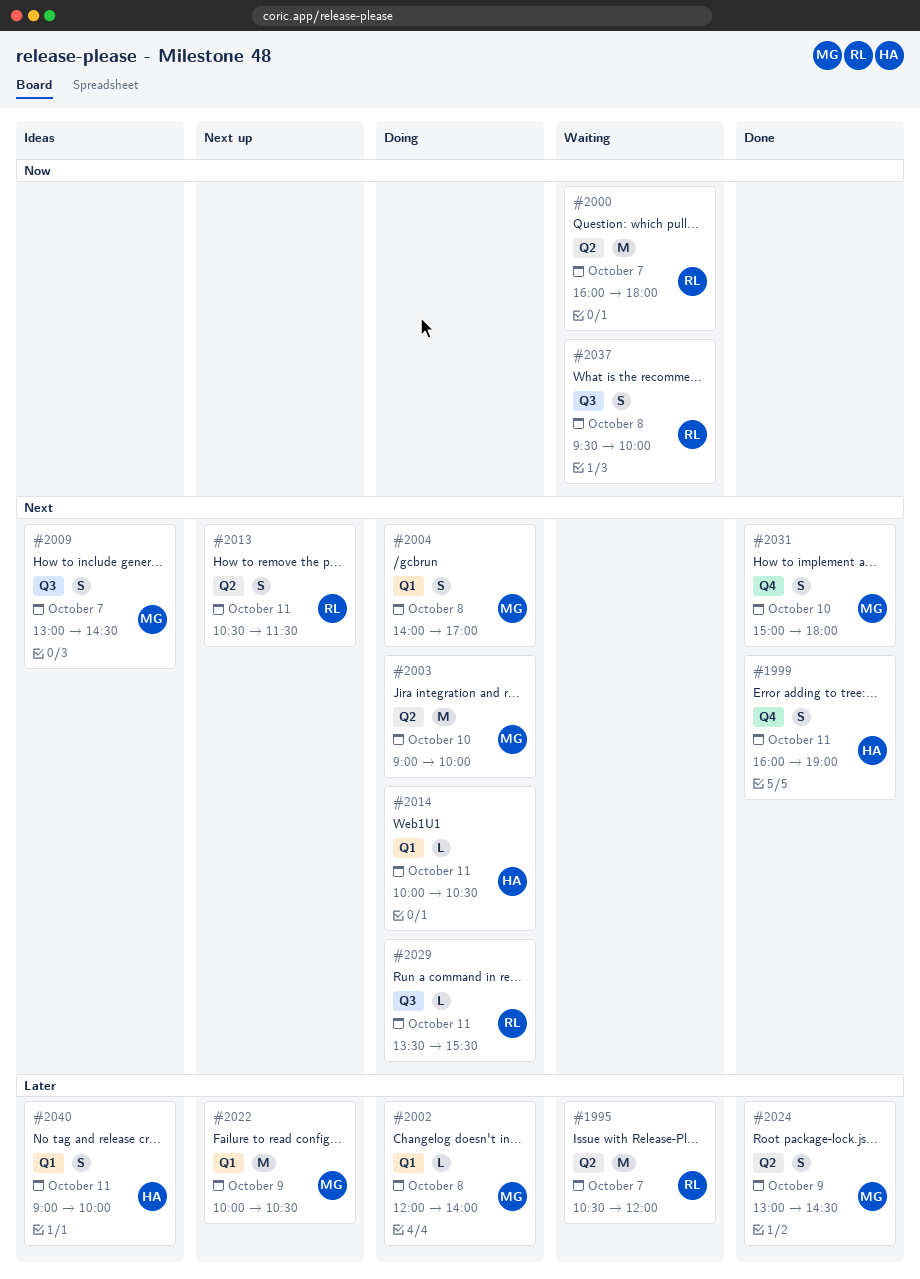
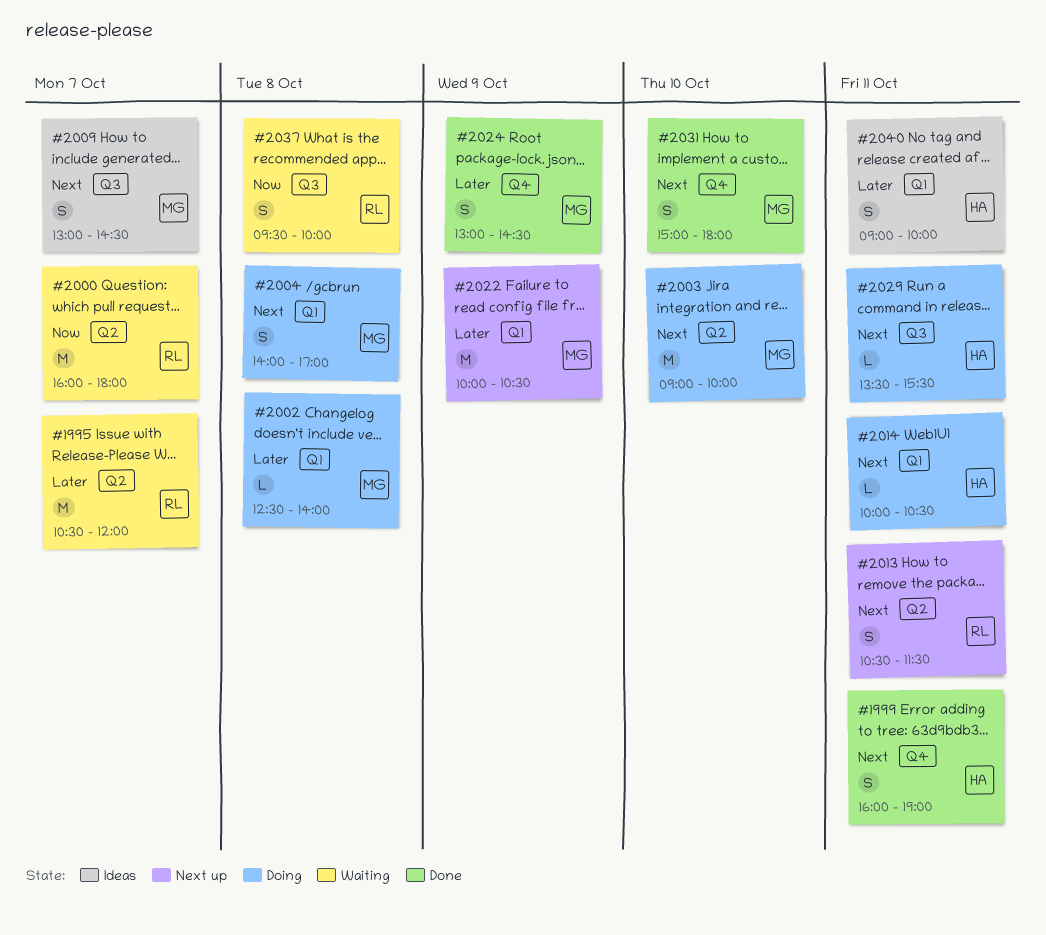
#2002, begins: 12:00 -> 12:30
#2024, label: Q2 -> Q4
#2029, owner: RL -> HA

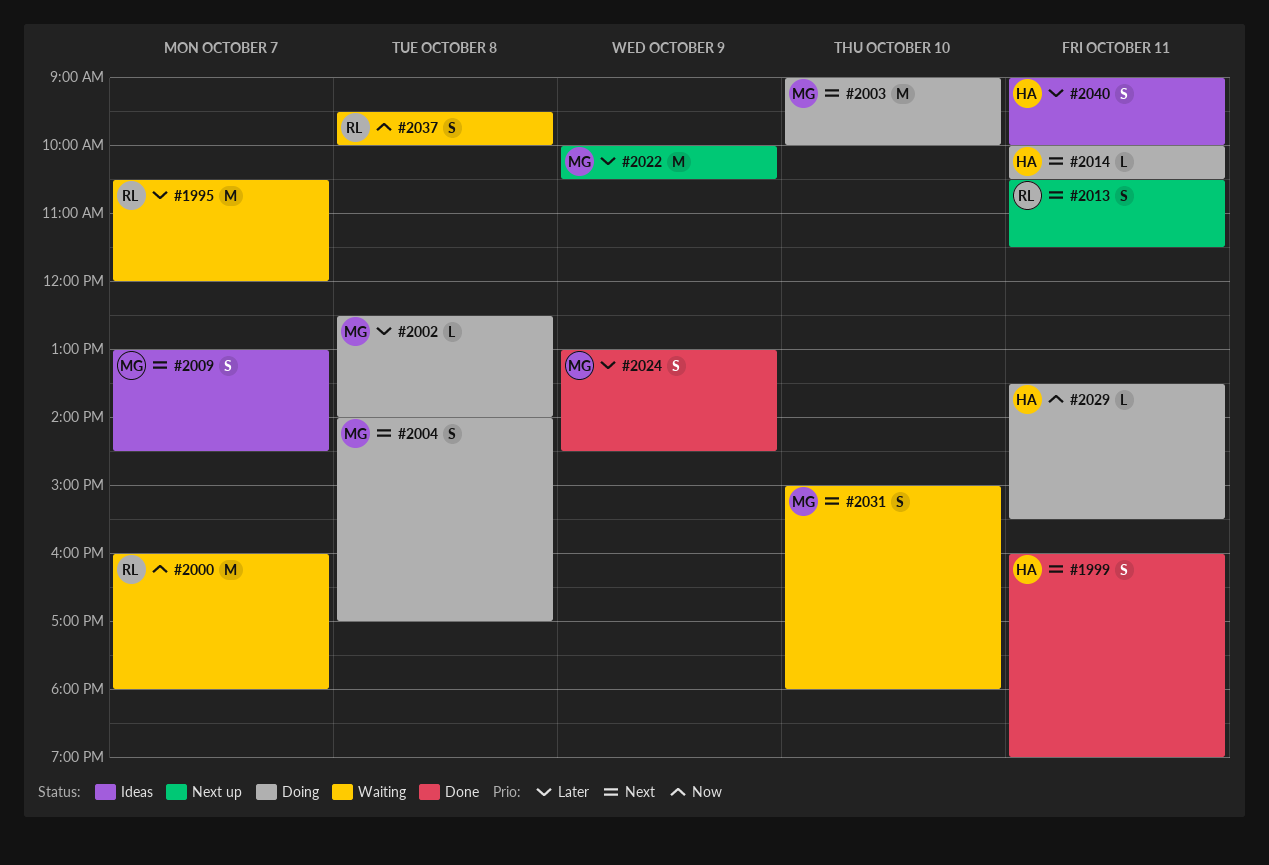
#2029, priority: Next -> Now
#2031, status: Done -> Waiting

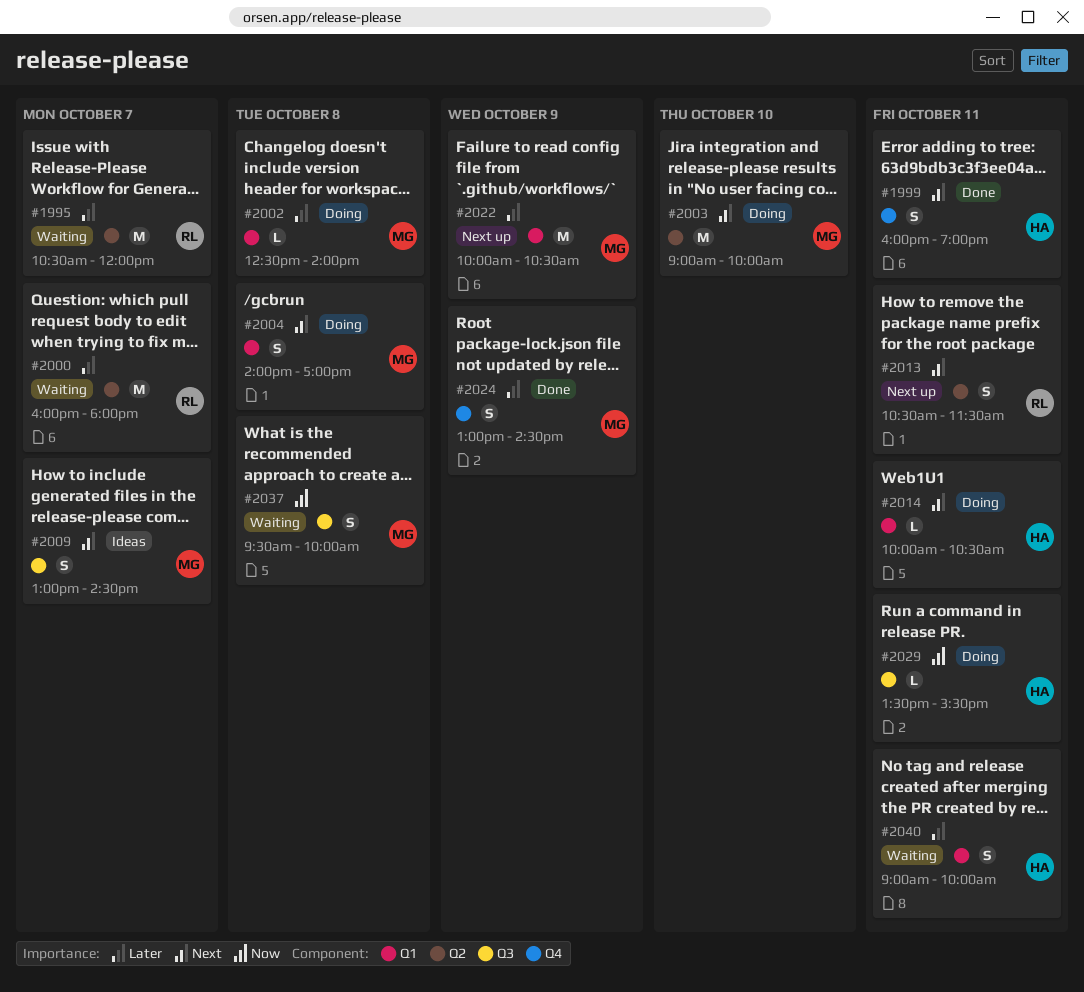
#2000, priority: Now -> Later
#2031: present -> none
#2037, owner: RL -> MG
#2040, status: Ideas -> Waiting

